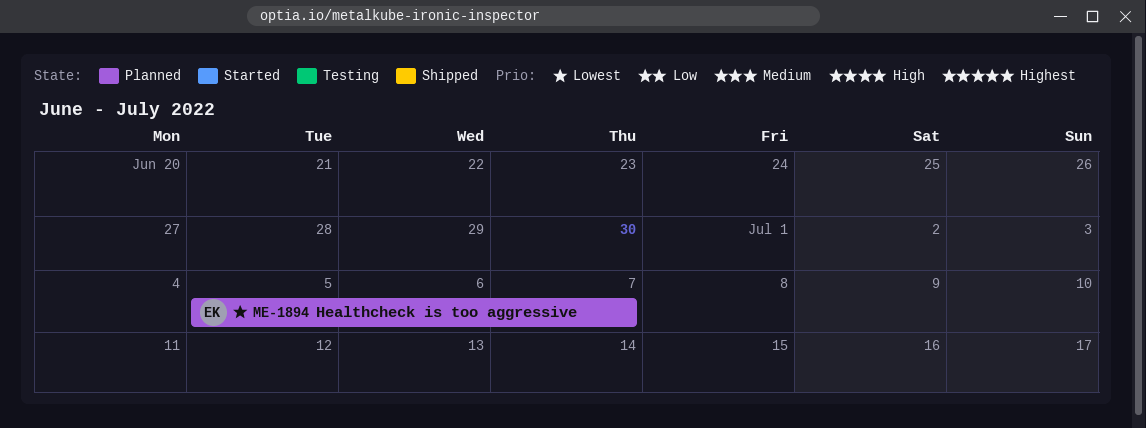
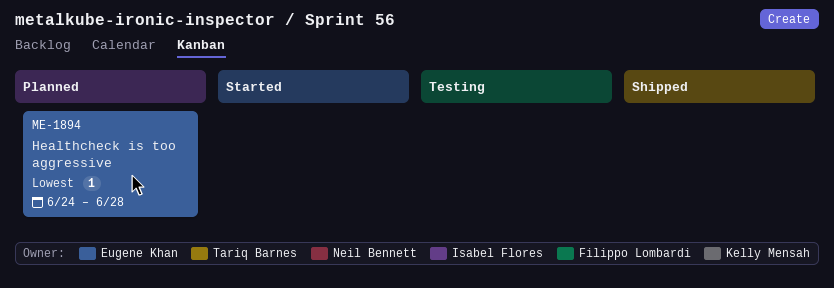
ME-1894, start: Jul 5 -> Jun 24
ME-1894, due: Jul 7 -> Jun 28

